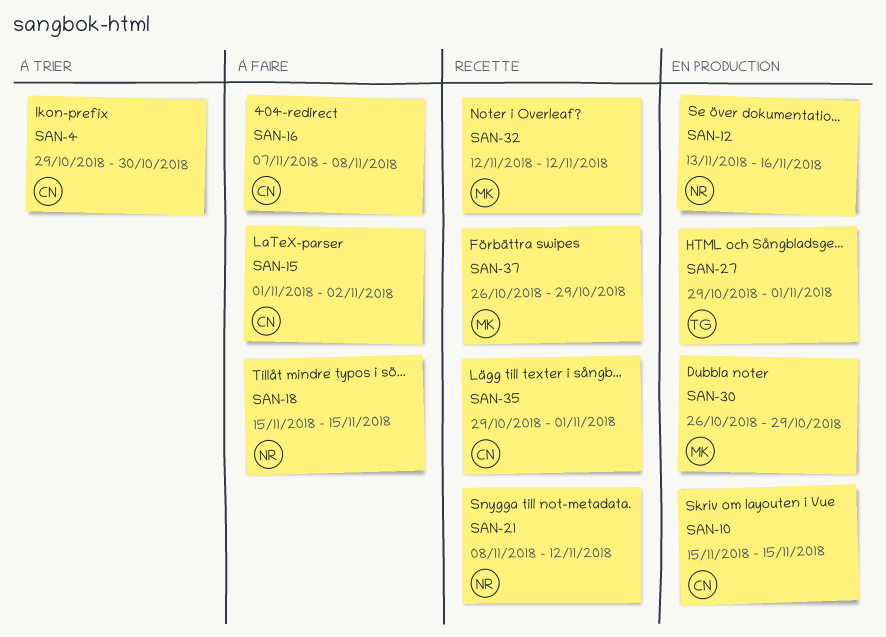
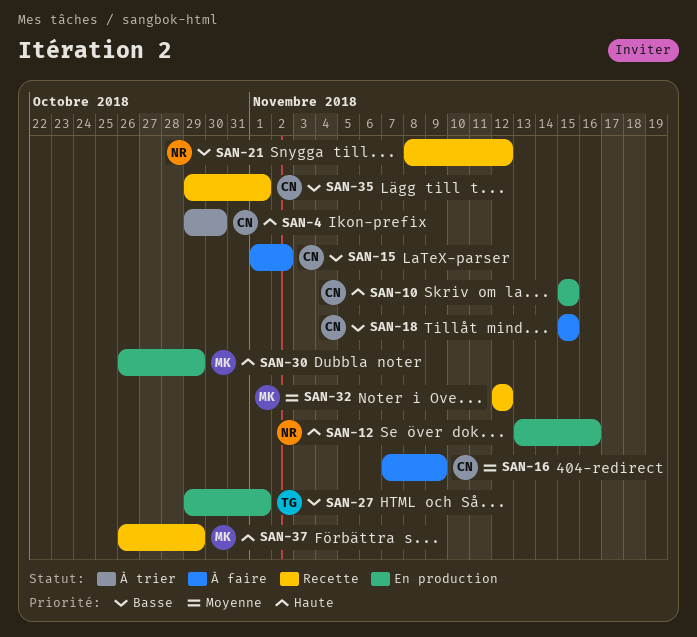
SAN-16, due: Nov 8 -> Nov 9
SAN-18, owner: NR -> CN

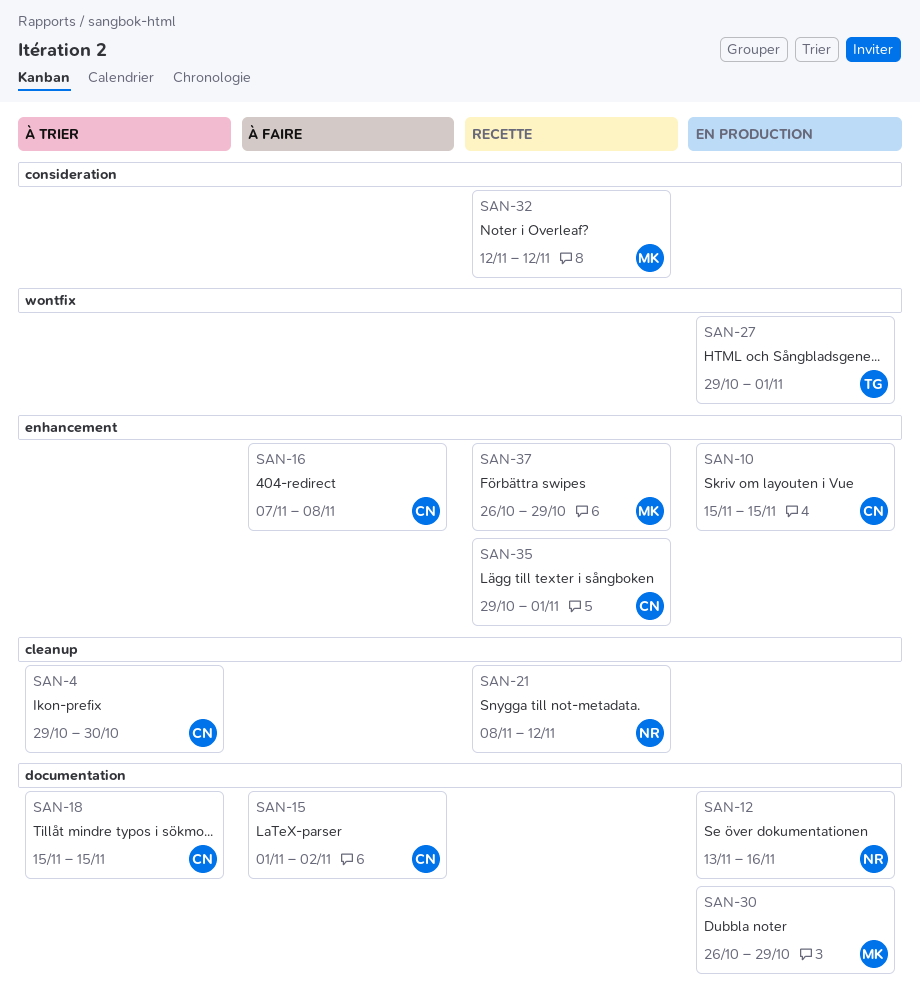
SAN-16, due: Nov 9 -> Nov 8
SAN-18, status: À faire -> À trier

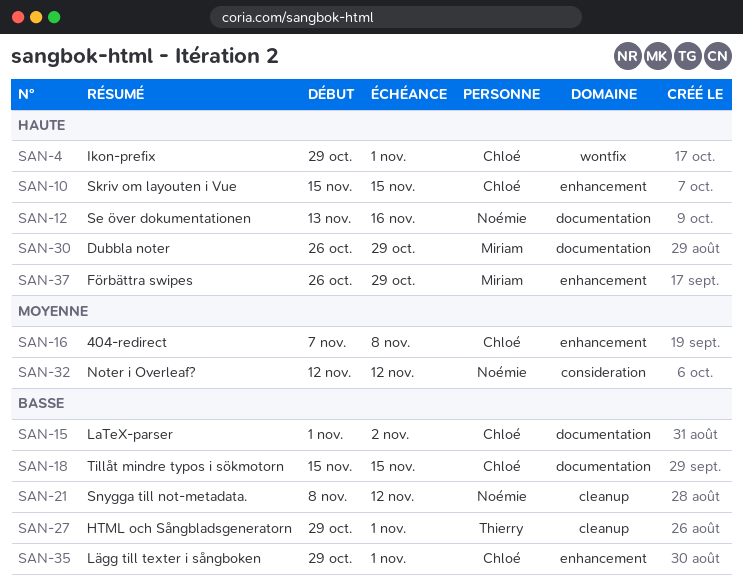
SAN-4, label: cleanup -> wontfix
SAN-4, due: Oct 30 -> Nov 1
SAN-27, label: wontfix -> cleanup
SAN-32, owner: Miriam -> Noémie

